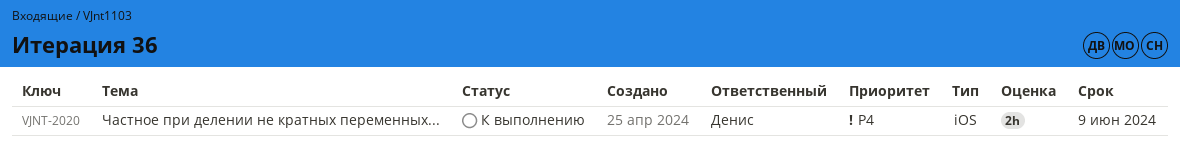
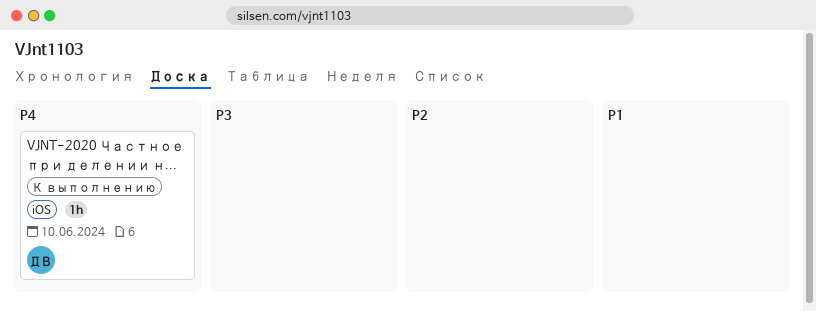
VJNT-2020, estimate: 2h -> 1h
VJNT-2020, due: Jun 9 -> Jun 10

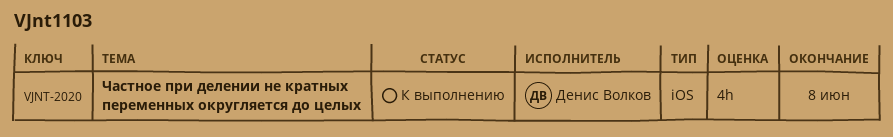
VJNT-2020, estimate: 1h -> 4h
VJNT-2020, due: Jun 10 -> Jun 8

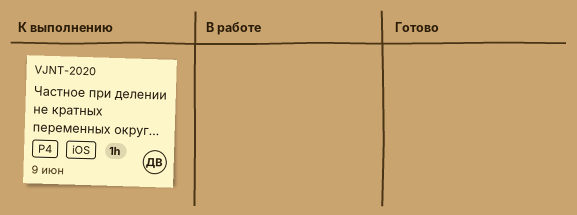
VJNT-2020, estimate: 4h -> 1h
VJNT-2020, due: Jun 8 -> Jun 9

